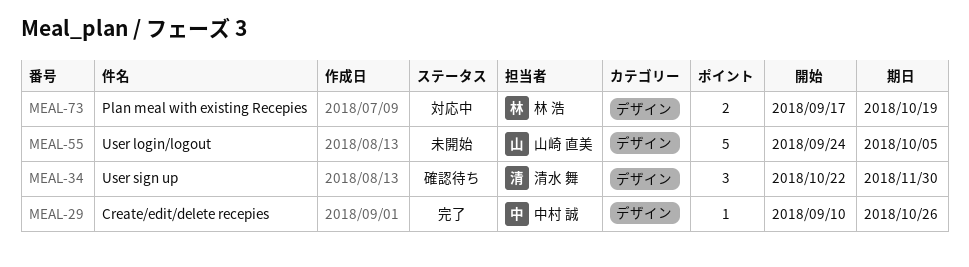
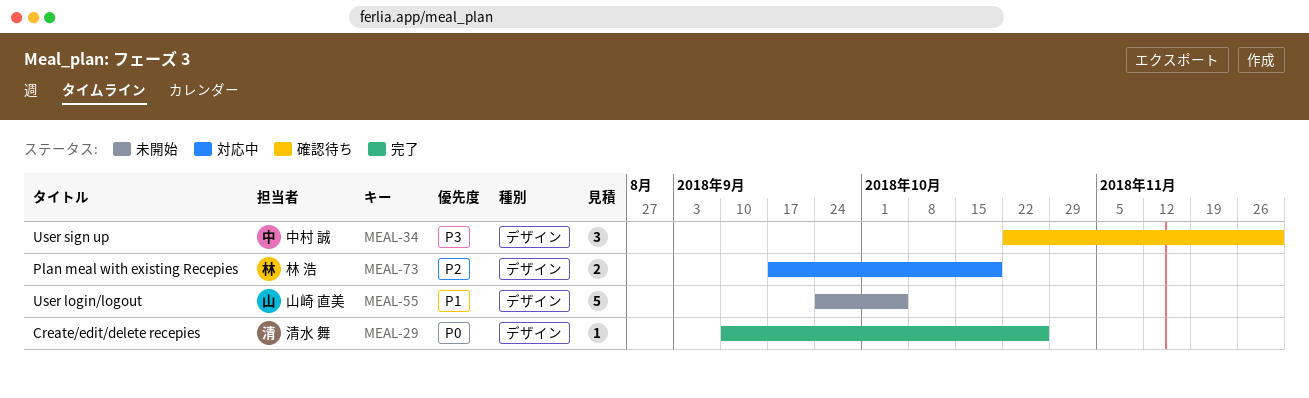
MEAL-29, owner: 中村 誠 -> 清水 舞
MEAL-34, owner: 清水 舞 -> 中村 誠

